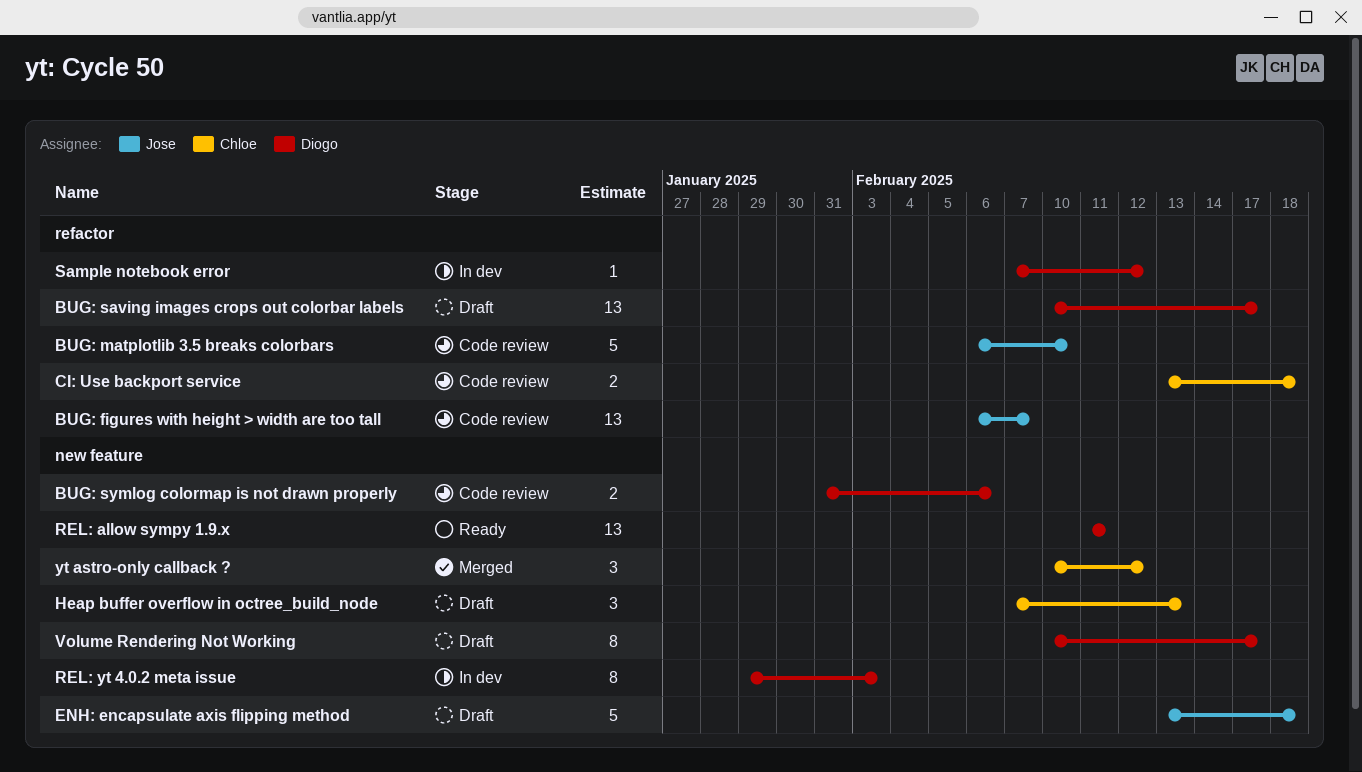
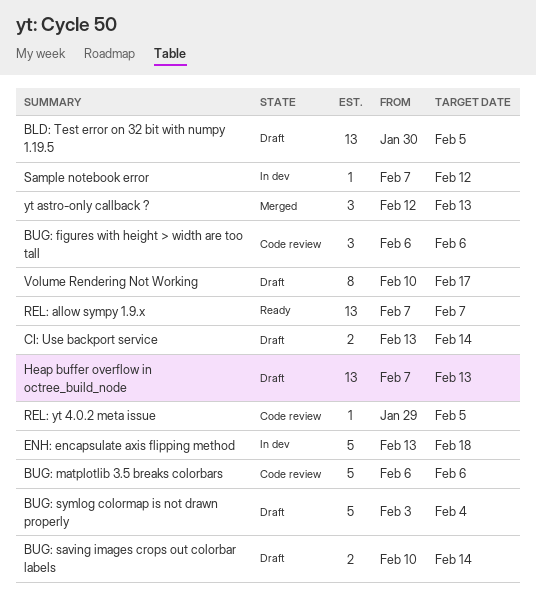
BLD: Test error on 32 bit with numpy 1.19.5: none -> present
BUG: figures with height > width are too tall, estimate: 13 -> 3
BUG: figures with height > width are too tall, due: Feb 7 -> Feb 6
BUG: matplotlib 3.5 breaks colorbars, due: Feb 10 -> Feb 6
BUG: saving images crops out colorbar labels, estimate: 13 -> 2
BUG: saving images crops out colorbar labels, due: Feb 17 -> Feb 14
BUG: symlog colormap is not drawn properly, status: Code review -> Draft
BUG: symlog colormap is not drawn properly, estimate: 2 -> 5
BUG: symlog colormap is not drawn properly, start: Jan 31 -> Feb 3
BUG: symlog colormap is not drawn properly, due: Feb 6 -> Feb 4
CI: Use backport service, status: Code review -> Draft
CI: Use backport service, due: Feb 18 -> Feb 14
ENH: encapsulate axis flipping method, status: Draft -> In dev
Heap buffer overflow in octree_build_node, estimate: 3 -> 13
REL: allow sympy 1.9.x, start: Feb 11 -> Feb 7
REL: allow sympy 1.9.x, due: Feb 11 -> Feb 7
REL: yt 4.0.2 meta issue, status: In dev -> Code review
REL: yt 4.0.2 meta issue, estimate: 8 -> 1
REL: yt 4.0.2 meta issue, due: Feb 3 -> Feb 5
yt astro-only callback ?, start: Feb 10 -> Feb 12
yt astro-only callback ?, due: Feb 12 -> Feb 13

